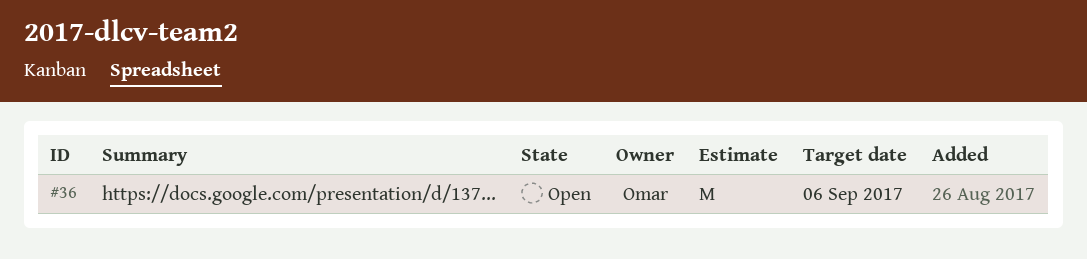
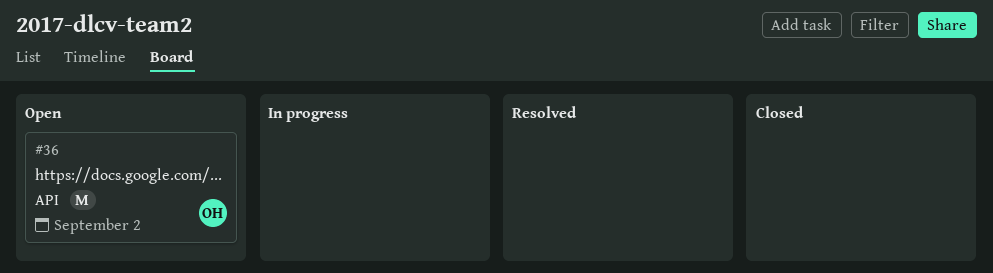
#36, due: Sep 6 -> Sep 2

